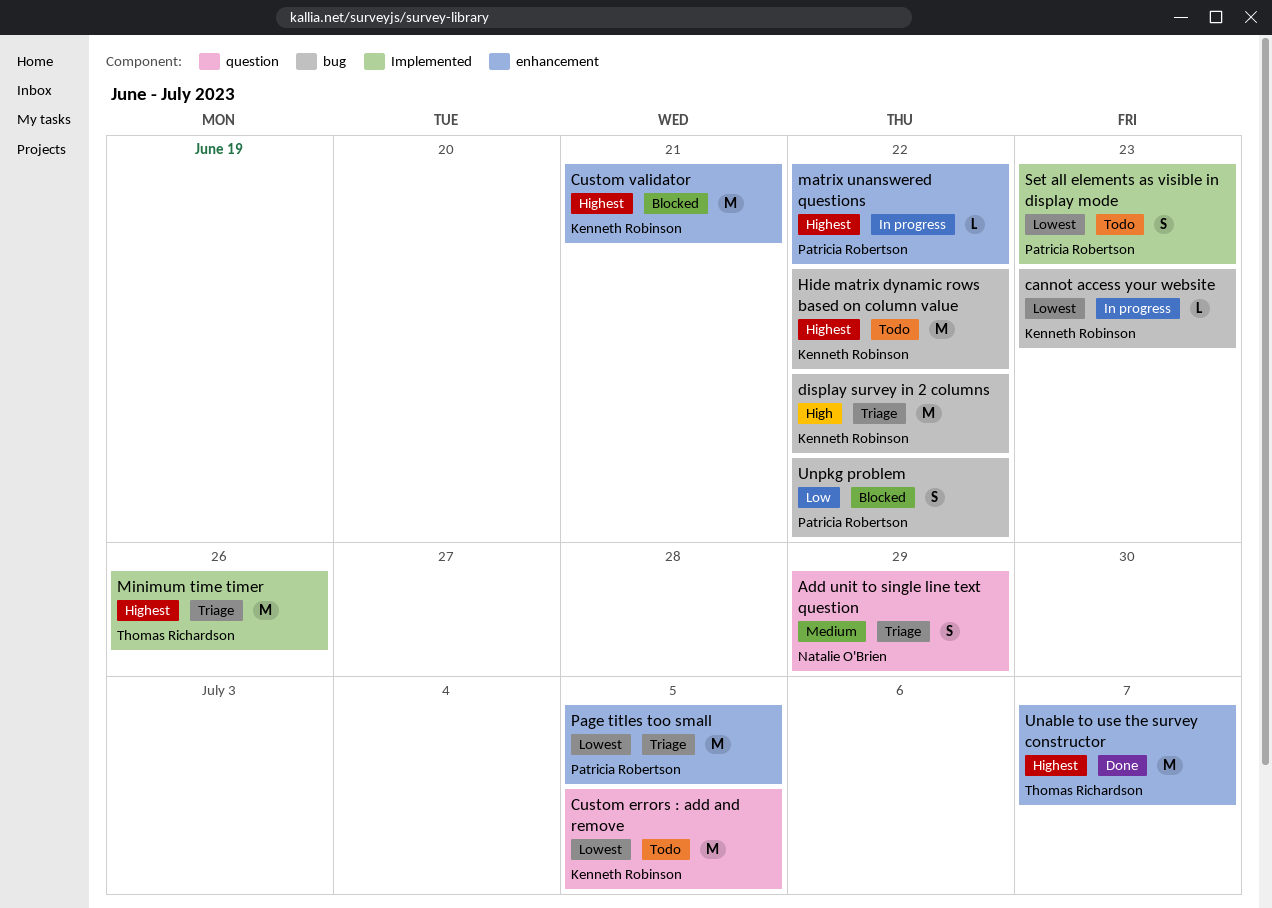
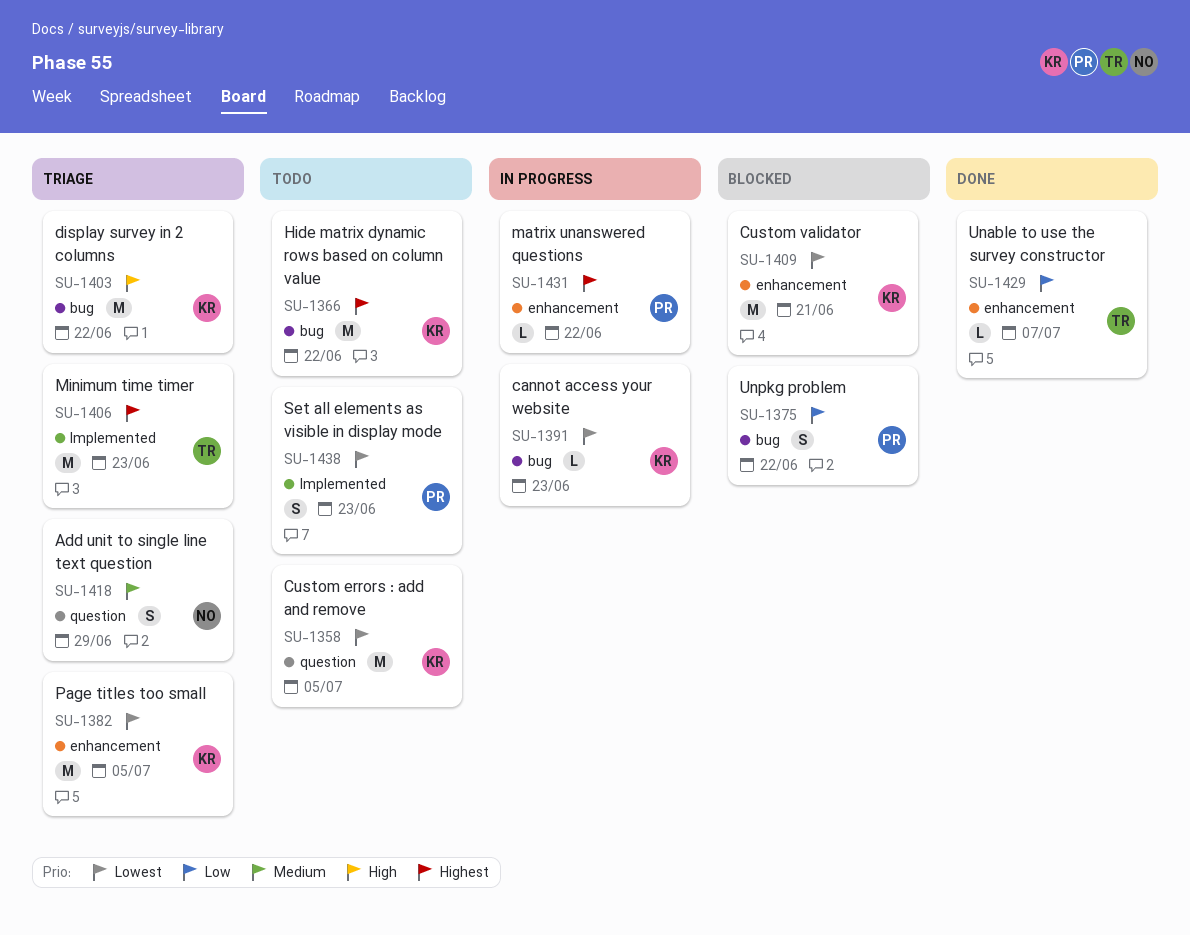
Custom validator, priority: Highest -> Lowest
Minimum time timer, due: Jun 26 -> Jun 23
Page titles too small, owner: Patricia Robertson -> Kenneth Robinson
Unable to use the survey constructor, priority: Highest -> Low
Unable to use the survey constructor, estimate: M -> L

